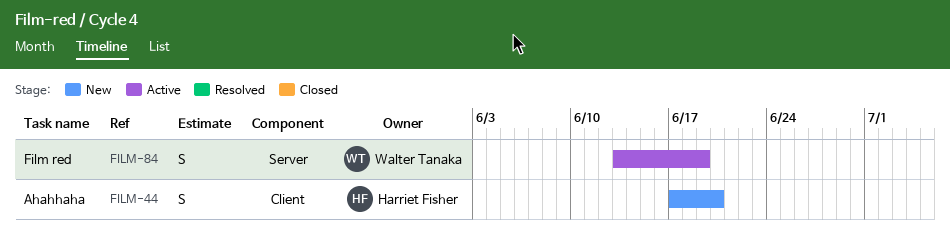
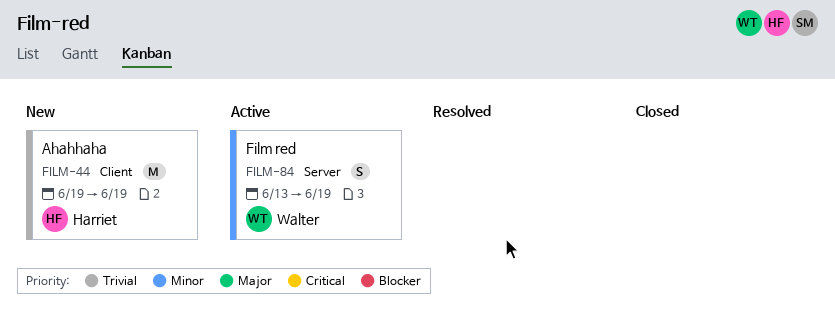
FILM-44, estimate: S -> M
FILM-44, start: Jun 17 -> Jun 19
FILM-44, due: Jun 20 -> Jun 19

